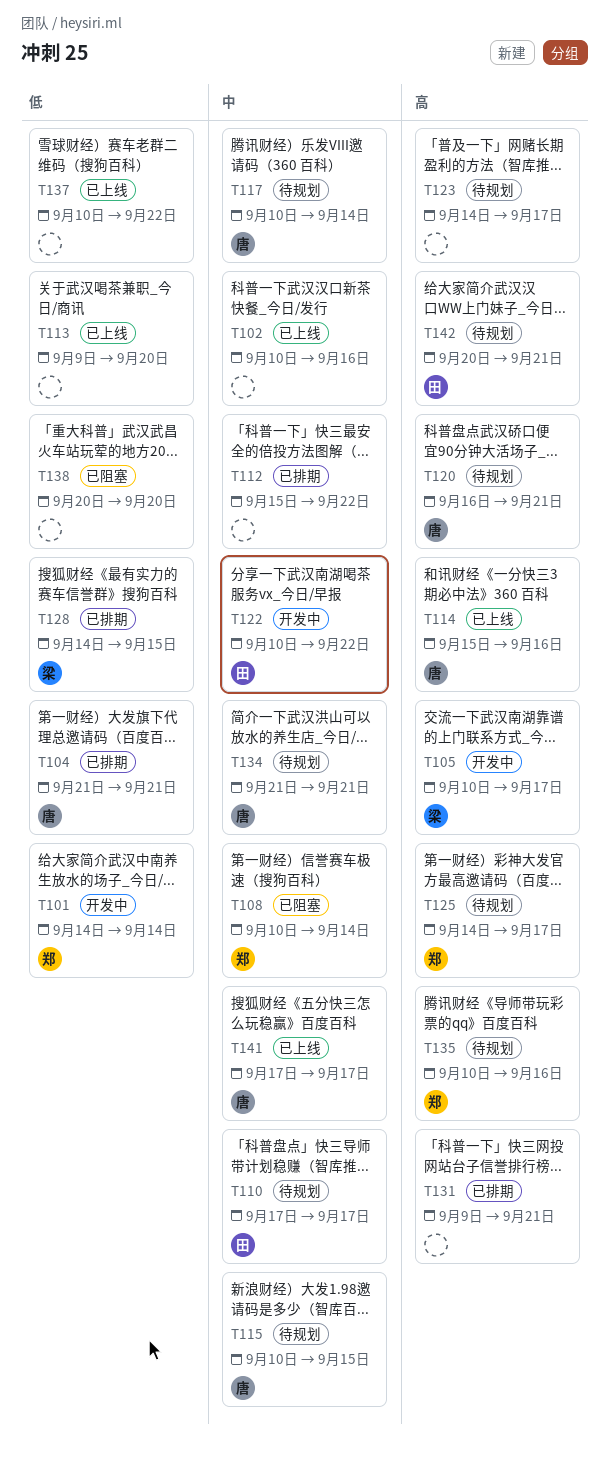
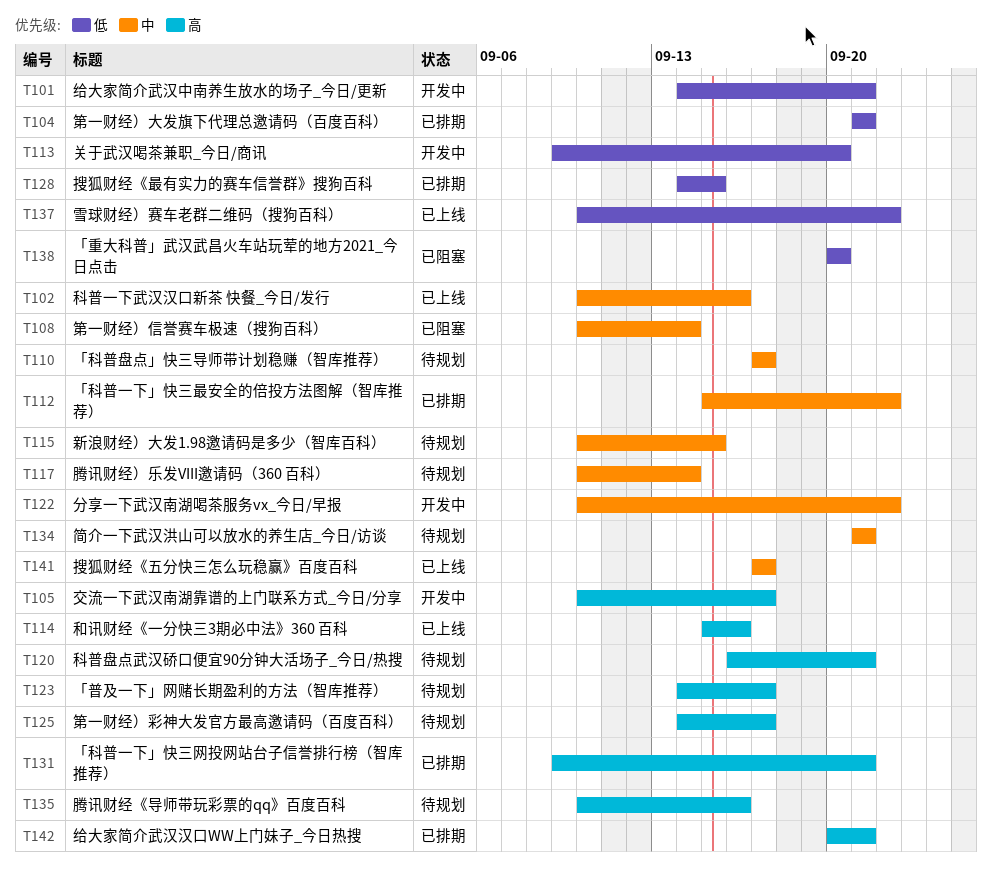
T101, due: Sep 14 -> Sep 21
T113, status: 已上线 -> 开发中
T142, status: 待规划 -> 已排期

